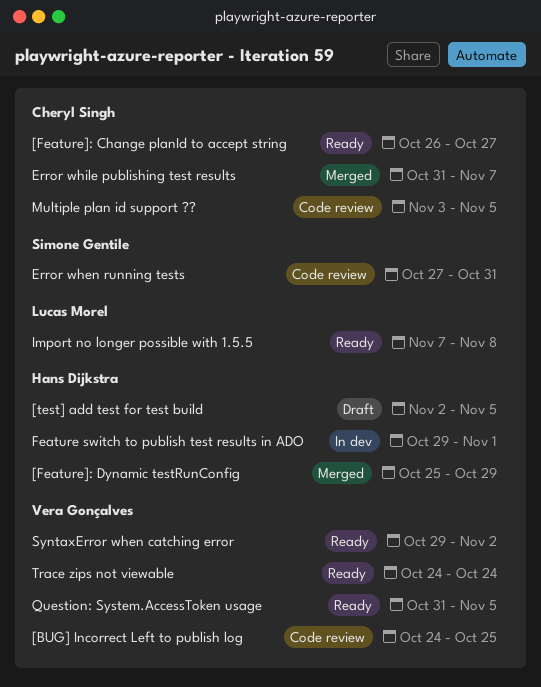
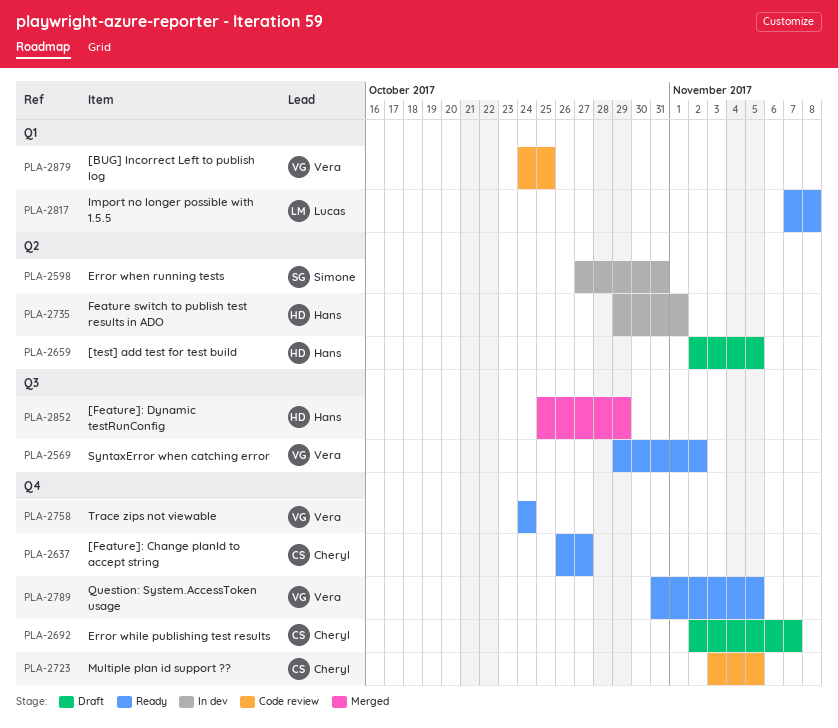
Error when running tests, status: Code review -> In dev
Error while publishing test results, status: Merged -> Draft
Error while publishing test results, start: Oct 31 -> Nov 2

